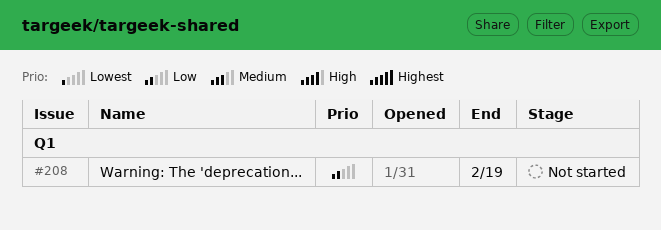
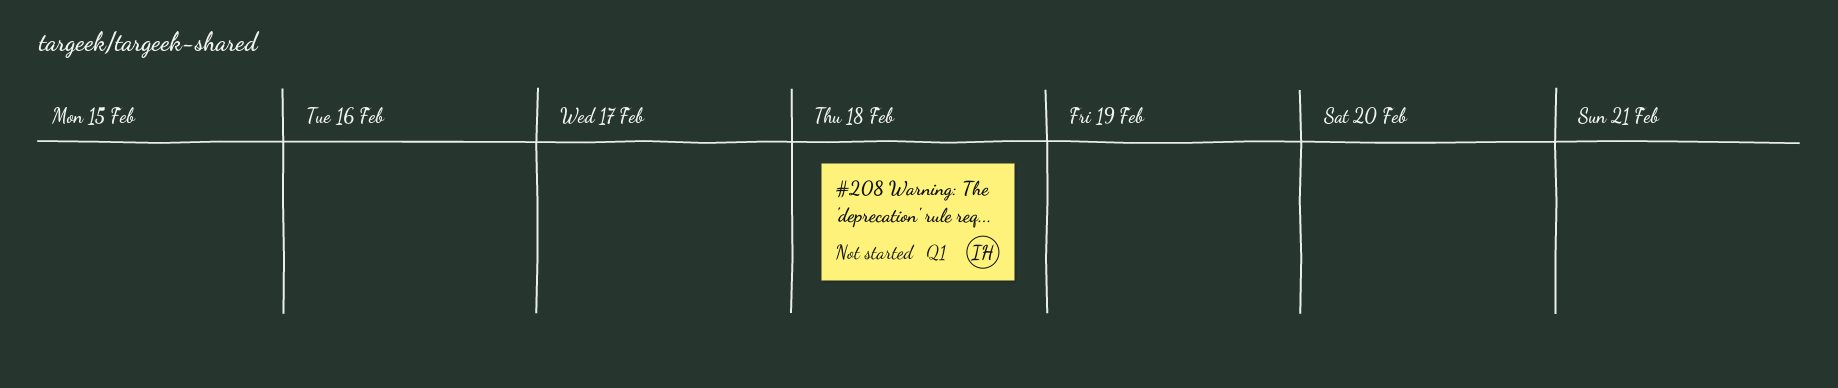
#208, due: Feb 19 -> Feb 18

